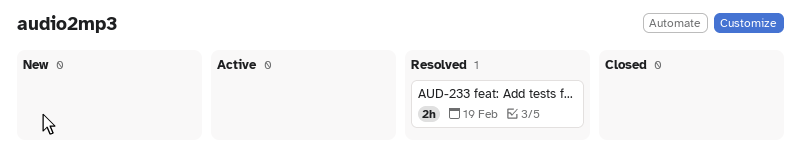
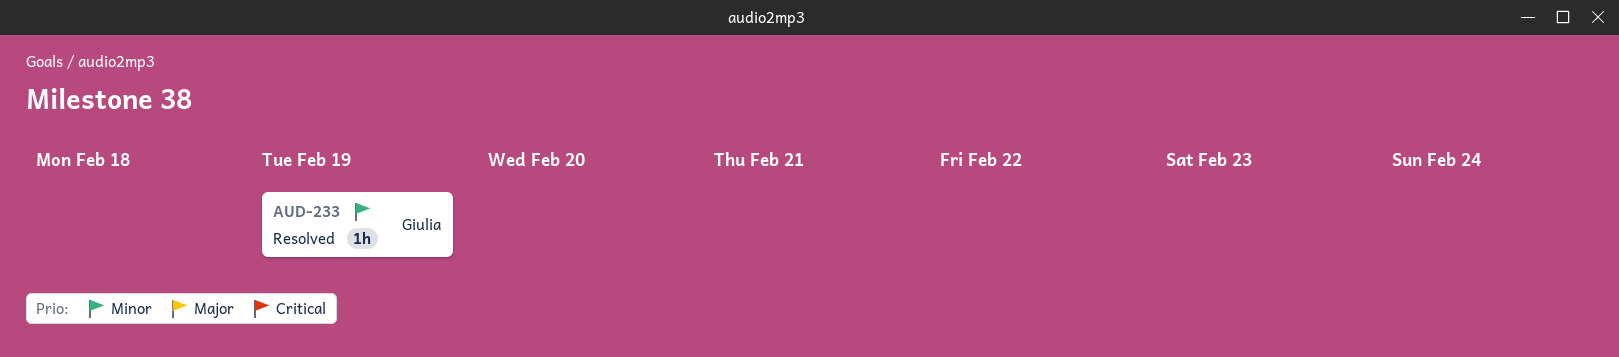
AUD-233, estimate: 2h -> 1h

